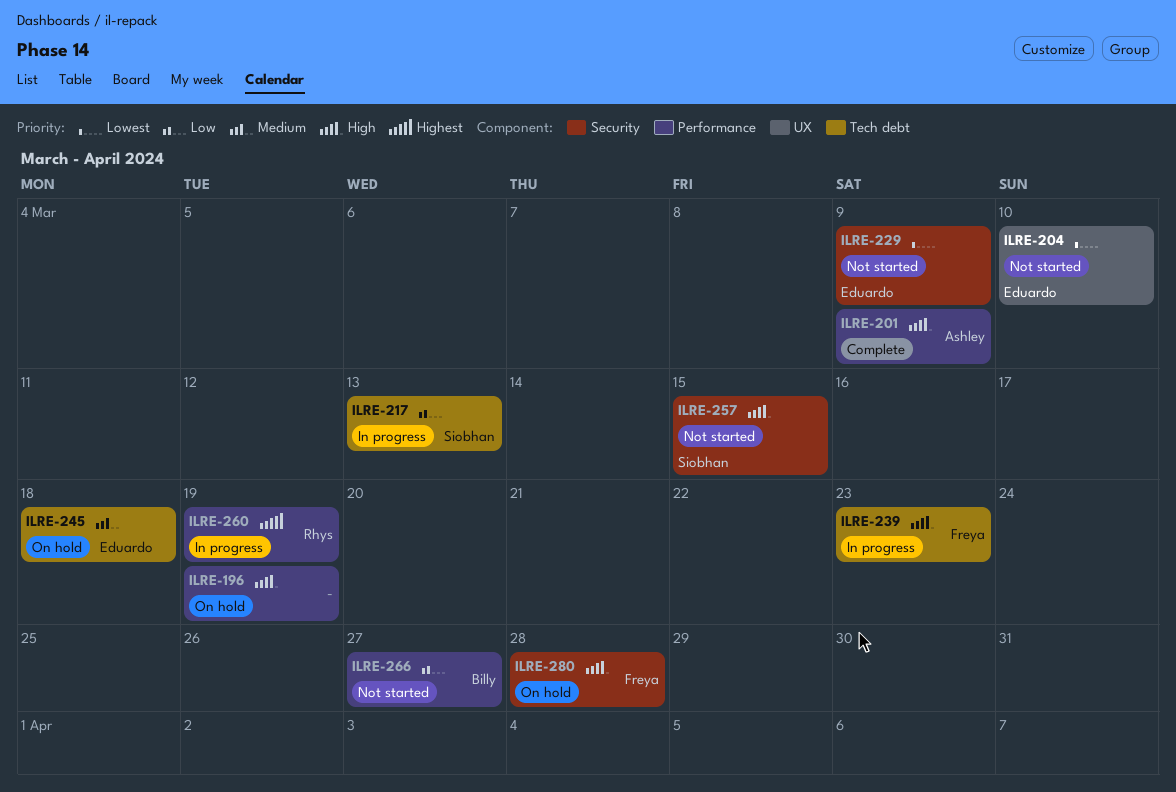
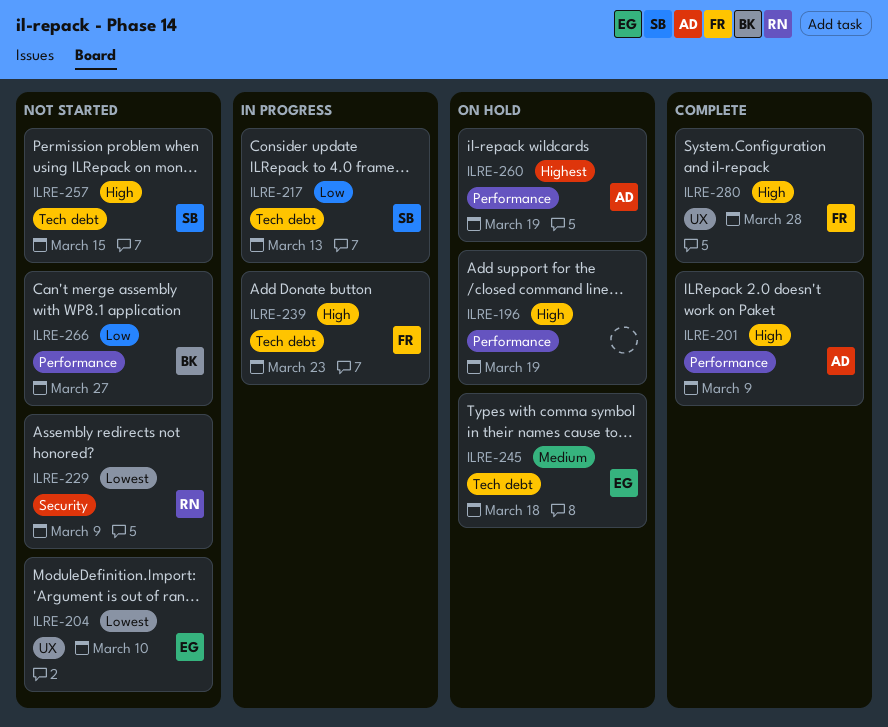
ILRE-229, owner: Eduardo -> Rhys
ILRE-257, label: Security -> Tech debt
ILRE-260, status: In progress -> On hold
ILRE-260, owner: Rhys -> Ashley
ILRE-280, status: On hold -> Complete
ILRE-280, label: Security -> UX

